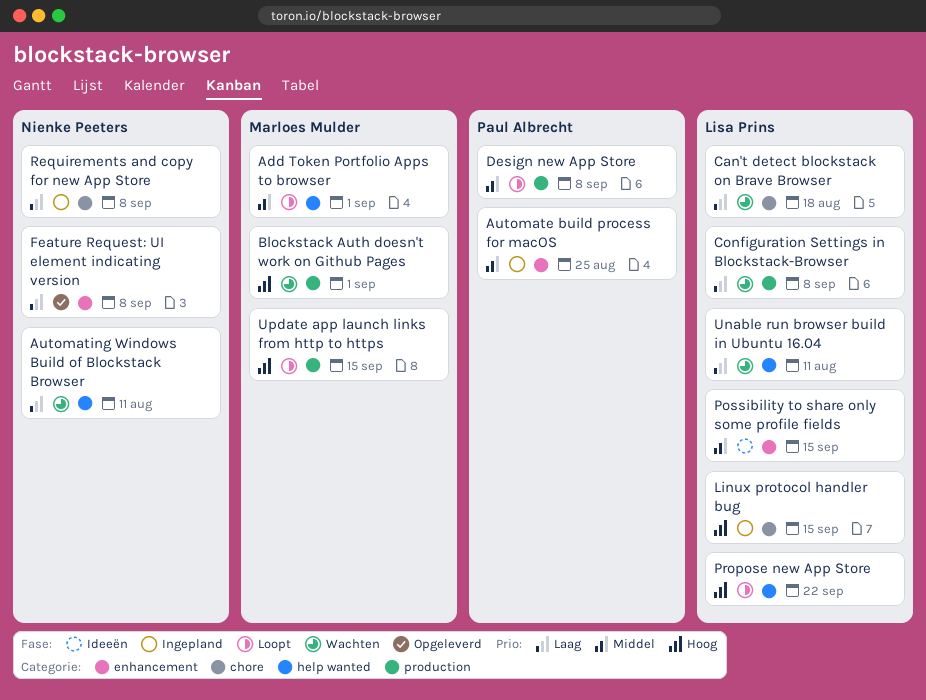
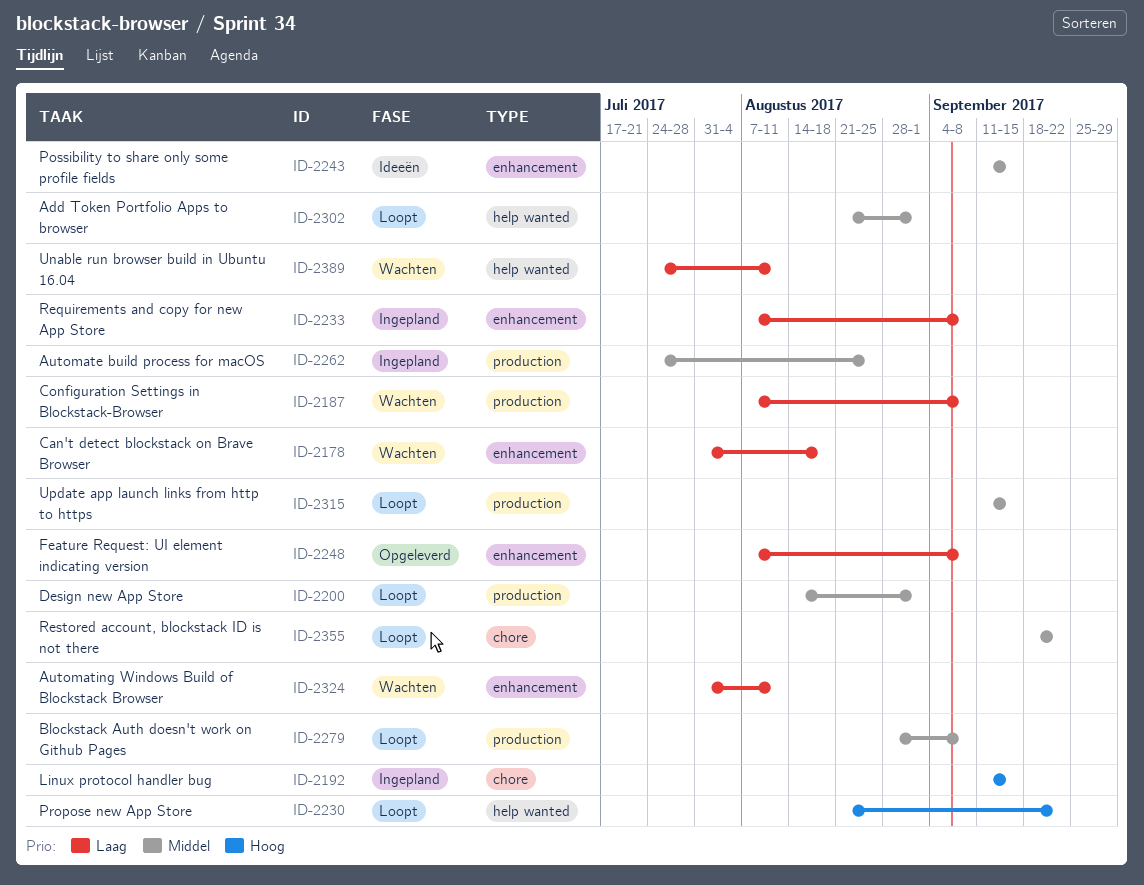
Automate build process for macOS, label: enhancement -> production
Automating Windows Build of Blockstack Browser, label: help wanted -> enhancement
Blockstack Auth doesn't work on Github Pages, status: Wachten -> Loopt
Blockstack Auth doesn't work on Github Pages, priority: Hoog -> Middel
Blockstack Auth doesn't work on Github Pages, due: Sep 1 -> Sep 8
Can't detect blockstack on Brave Browser, label: chore -> enhancement
Design new App Store, due: Sep 8 -> Sep 1
Requirements and copy for new App Store, label: chore -> enhancement
Restored account, blockstack ID is not there: none -> present
Update app launch links from http to https, priority: Hoog -> Middel

